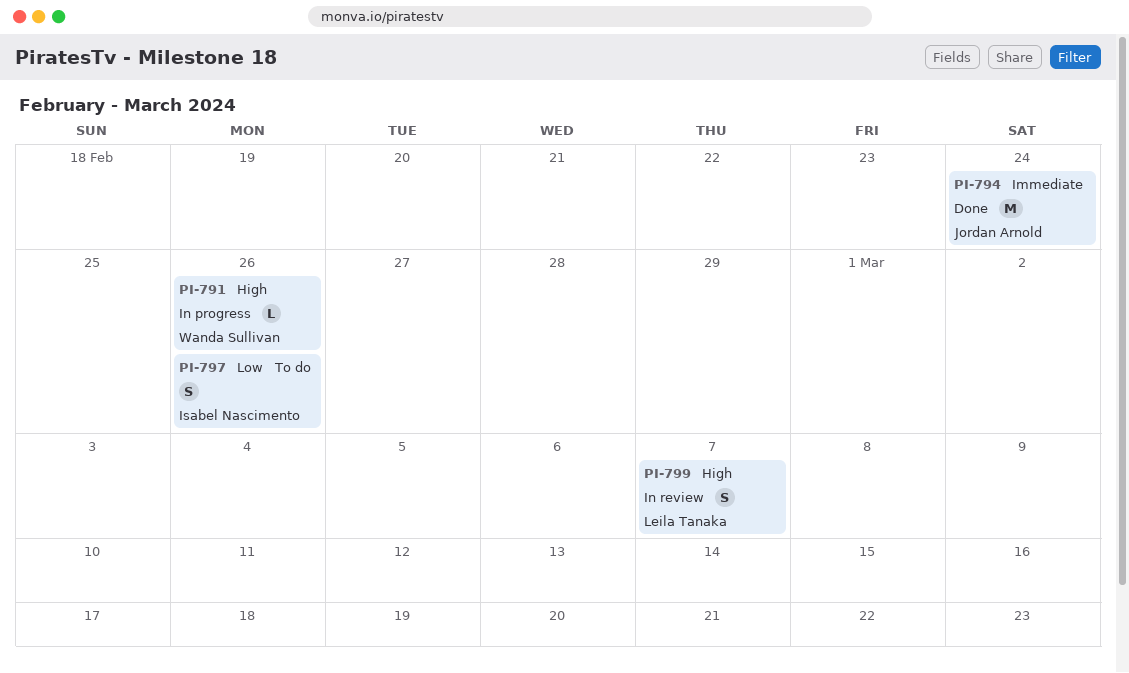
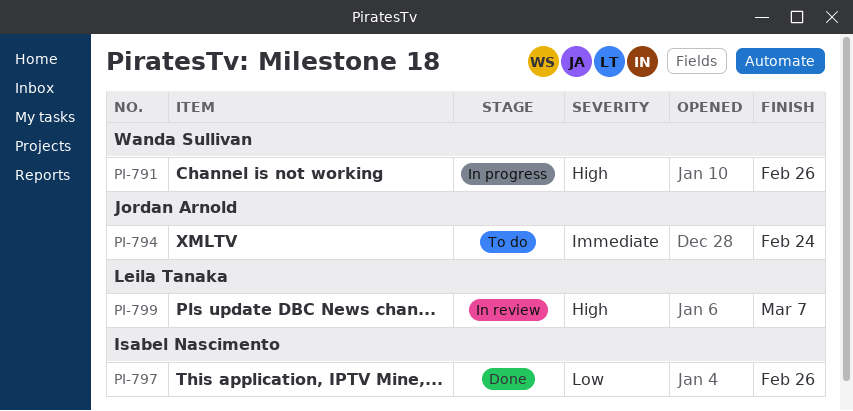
PI-794, status: Done -> To do
PI-797, status: To do -> Done

